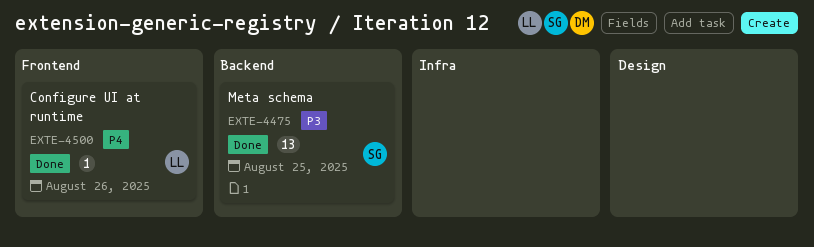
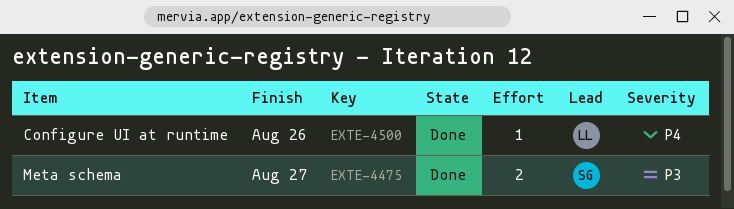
EXTE-4475, estimate: 13 -> 2
EXTE-4475, due: Aug 25 -> Aug 27

